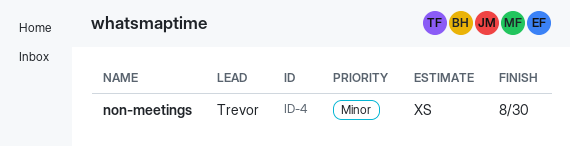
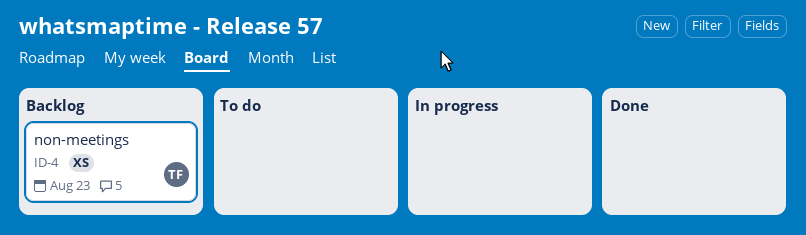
ID-4, due: Aug 30 -> Aug 23

